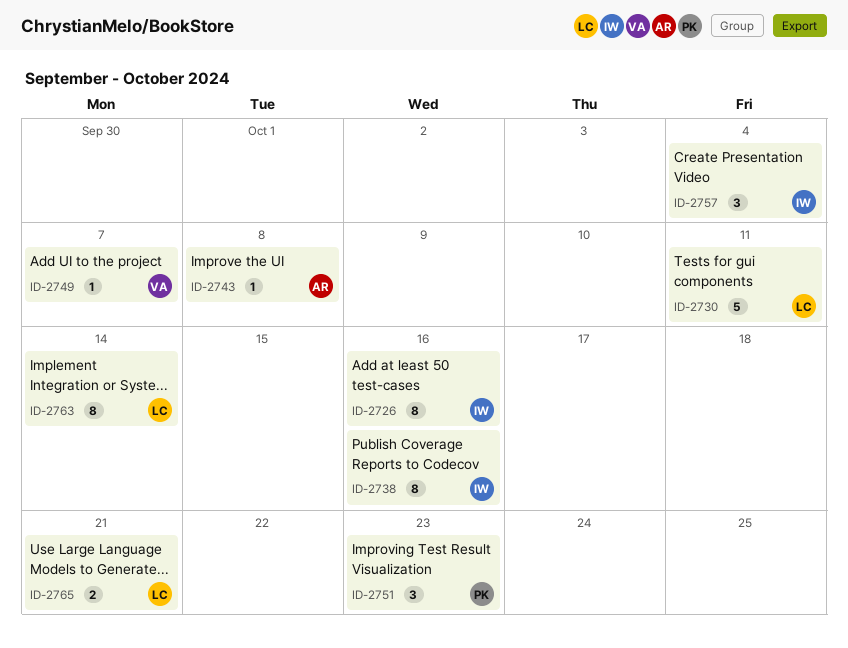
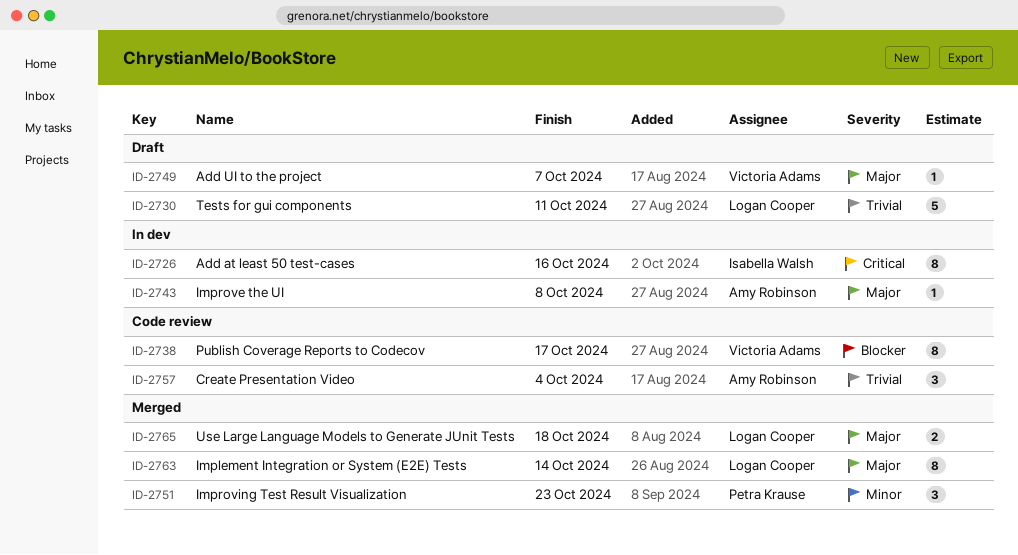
ID-2738, owner: Isabella Walsh -> Victoria Adams
ID-2738, due: Oct 16 -> Oct 17
ID-2757, owner: Isabella Walsh -> Amy Robinson
ID-2765, due: Oct 21 -> Oct 18

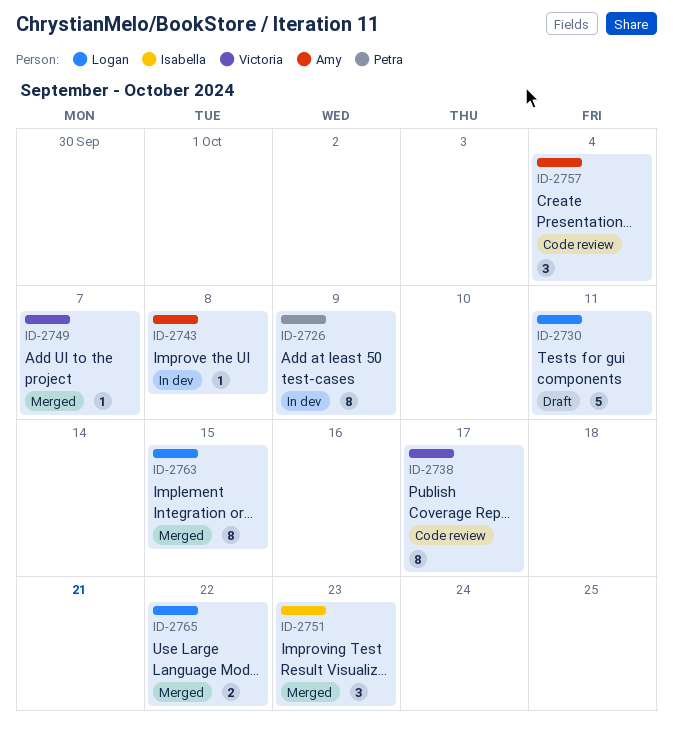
ID-2726, owner: Isabella Walsh -> Petra Krause
ID-2726, due: Oct 16 -> Oct 9
ID-2749, status: Draft -> Merged
ID-2751, owner: Petra Krause -> Isabella Walsh
ID-2763, due: Oct 14 -> Oct 15
ID-2765, due: Oct 18 -> Oct 22

